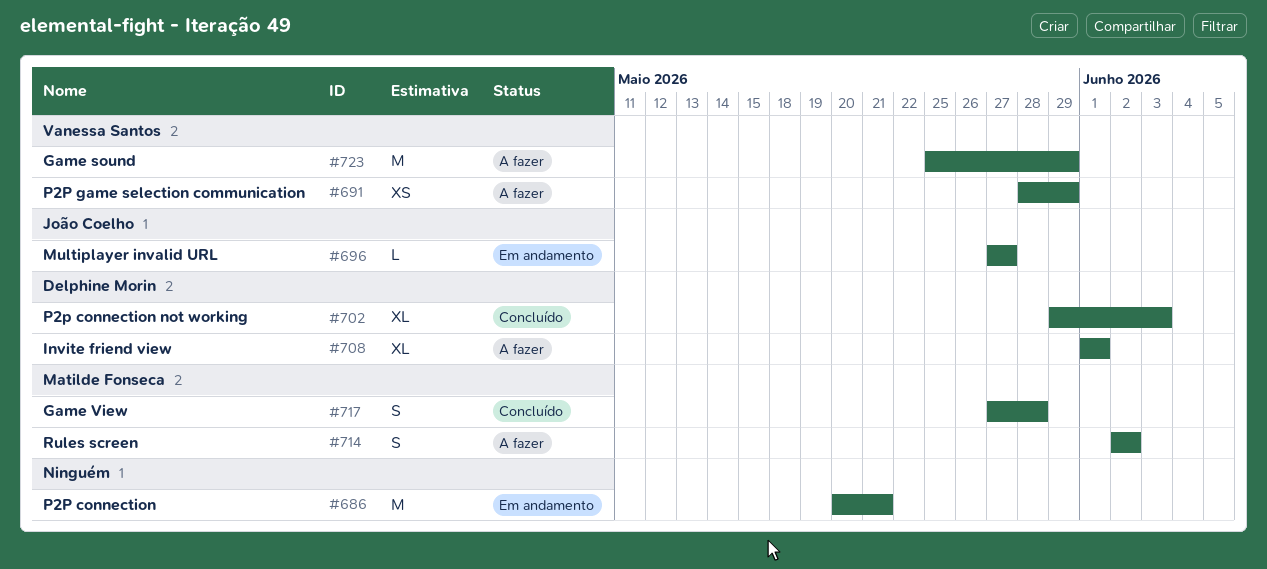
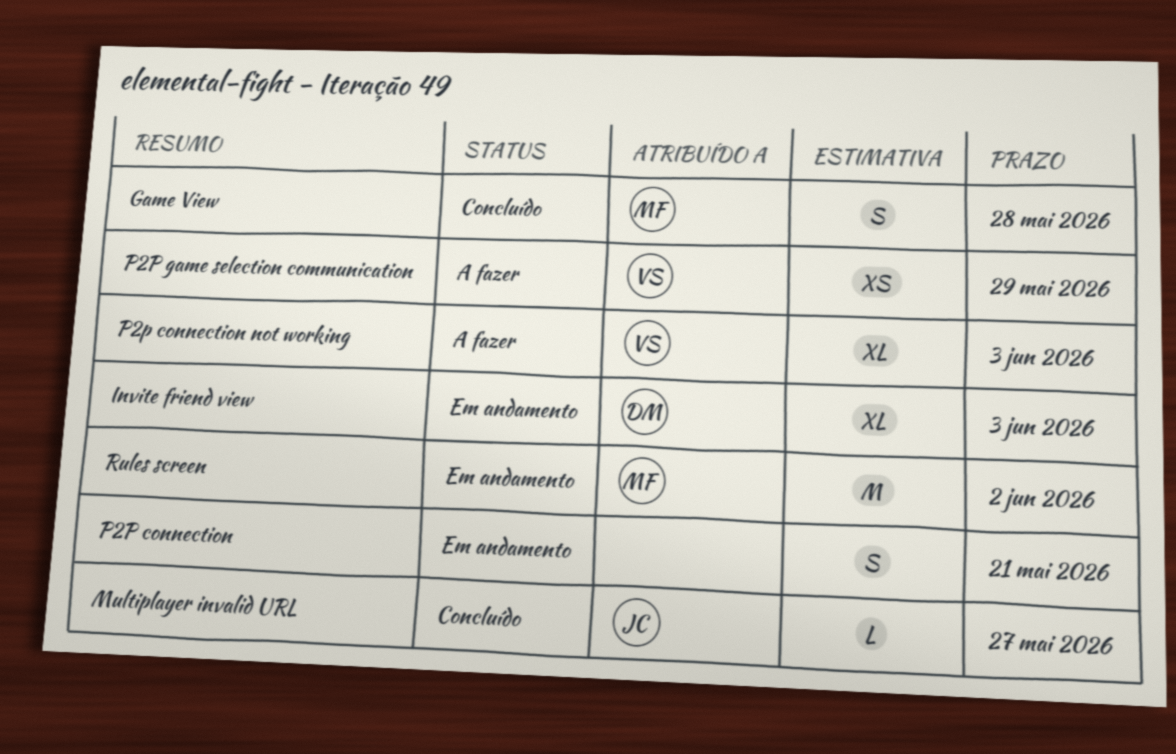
Game sound: present -> none
Invite friend view, status: A fazer -> Em andamento
Invite friend view, due: Jun 1 -> Jun 3
Multiplayer invalid URL, status: Em andamento -> Concluído
P2P connection, estimate: M -> S
P2p connection not working, status: Concluído -> A fazer
P2p connection not working, owner: Delphine Morin -> Vanessa Santos
Rules screen, status: A fazer -> Em andamento
Rules screen, estimate: S -> M

